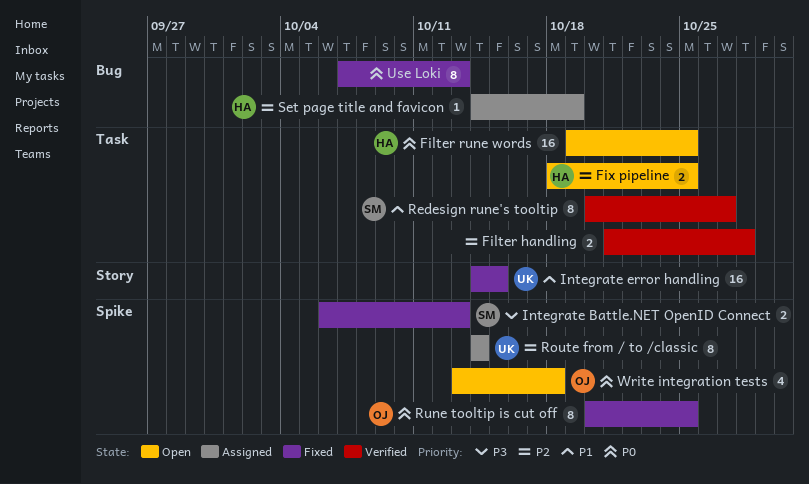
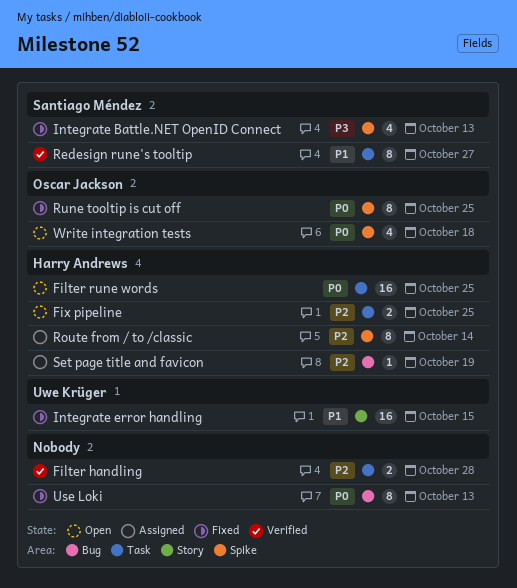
Integrate Battle.NET OpenID Connect, estimate: 2 -> 4
Route from / to /classic, owner: Uwe Krüger -> Harry Andrews

